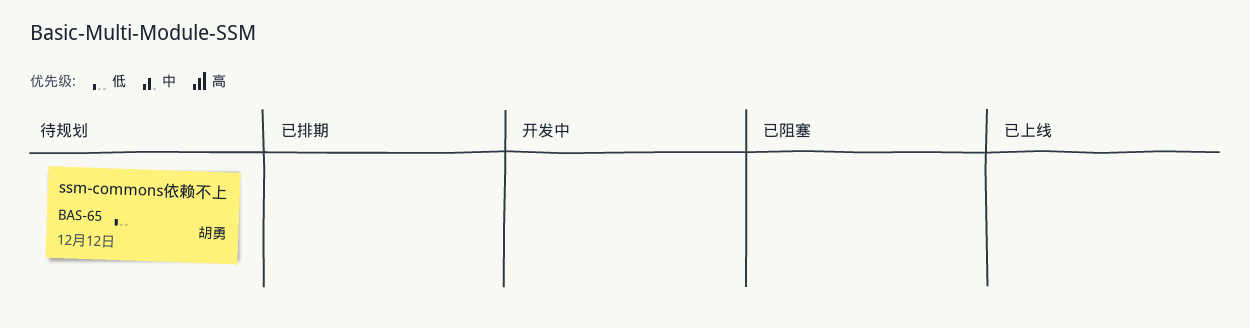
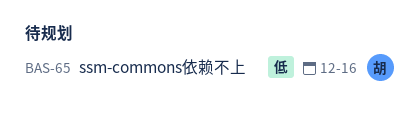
BAS-65, due: Dec 12 -> Dec 16

